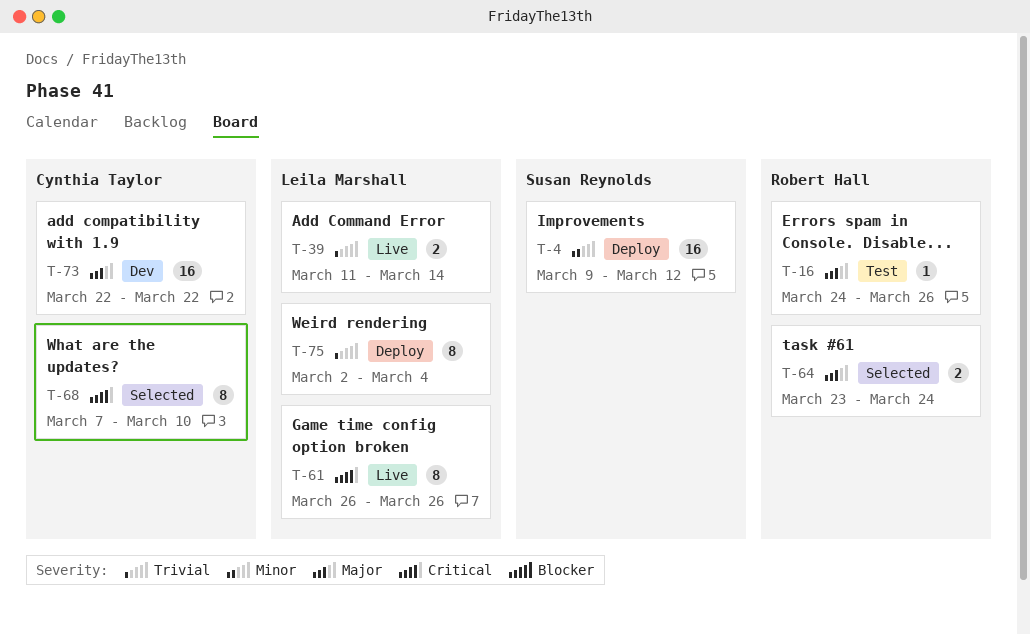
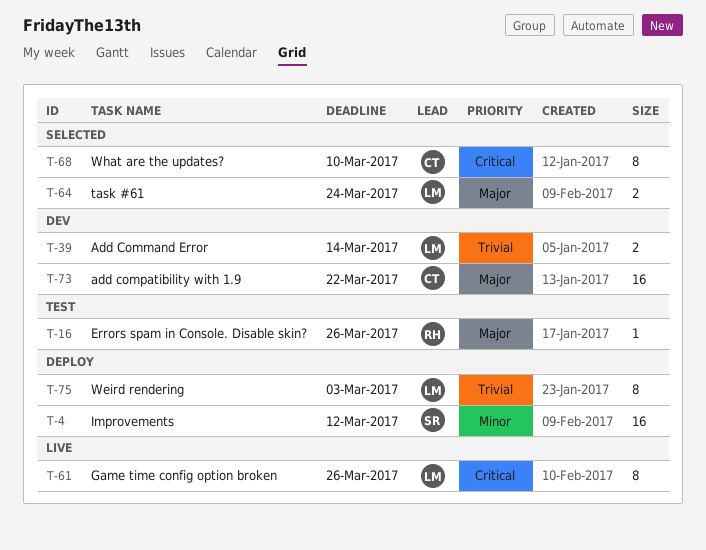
T-39, status: Live -> Dev
T-64, owner: Robert Hall -> Leila Marshall
T-75, due: Mar 4 -> Mar 3

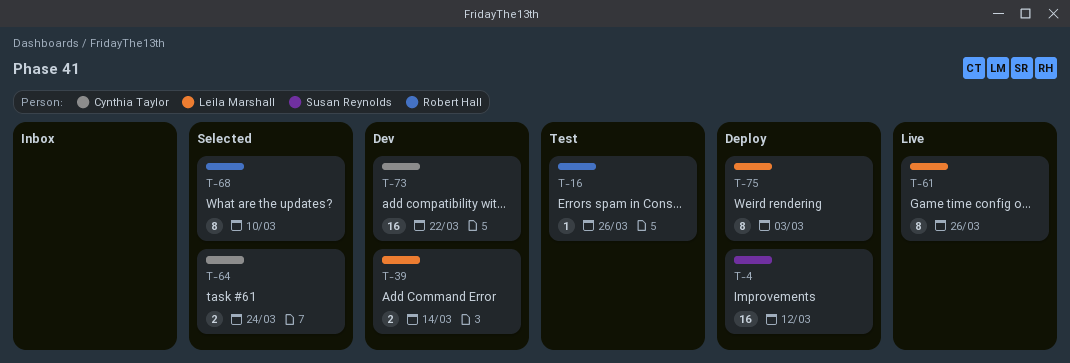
T-64, owner: Leila Marshall -> Cynthia Taylor
T-68, owner: Cynthia Taylor -> Robert Hall

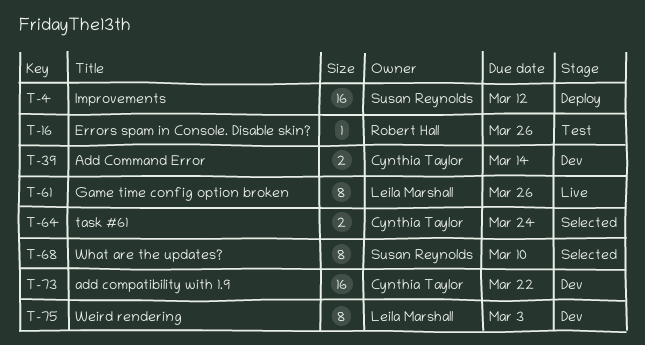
T-39, owner: Leila Marshall -> Cynthia Taylor
T-68, owner: Robert Hall -> Susan Reynolds
T-75, status: Deploy -> Dev

